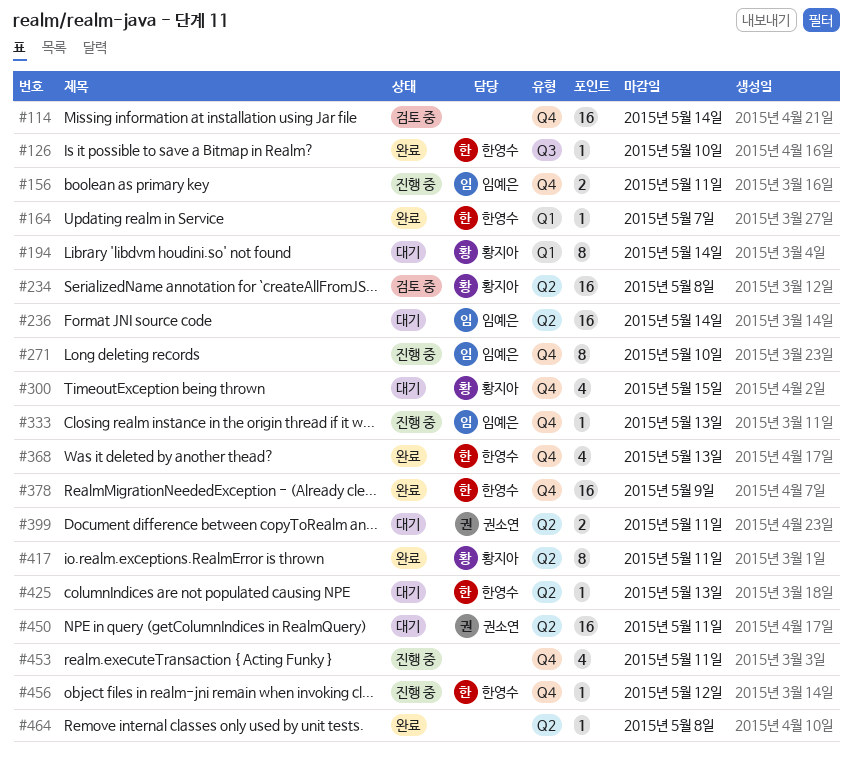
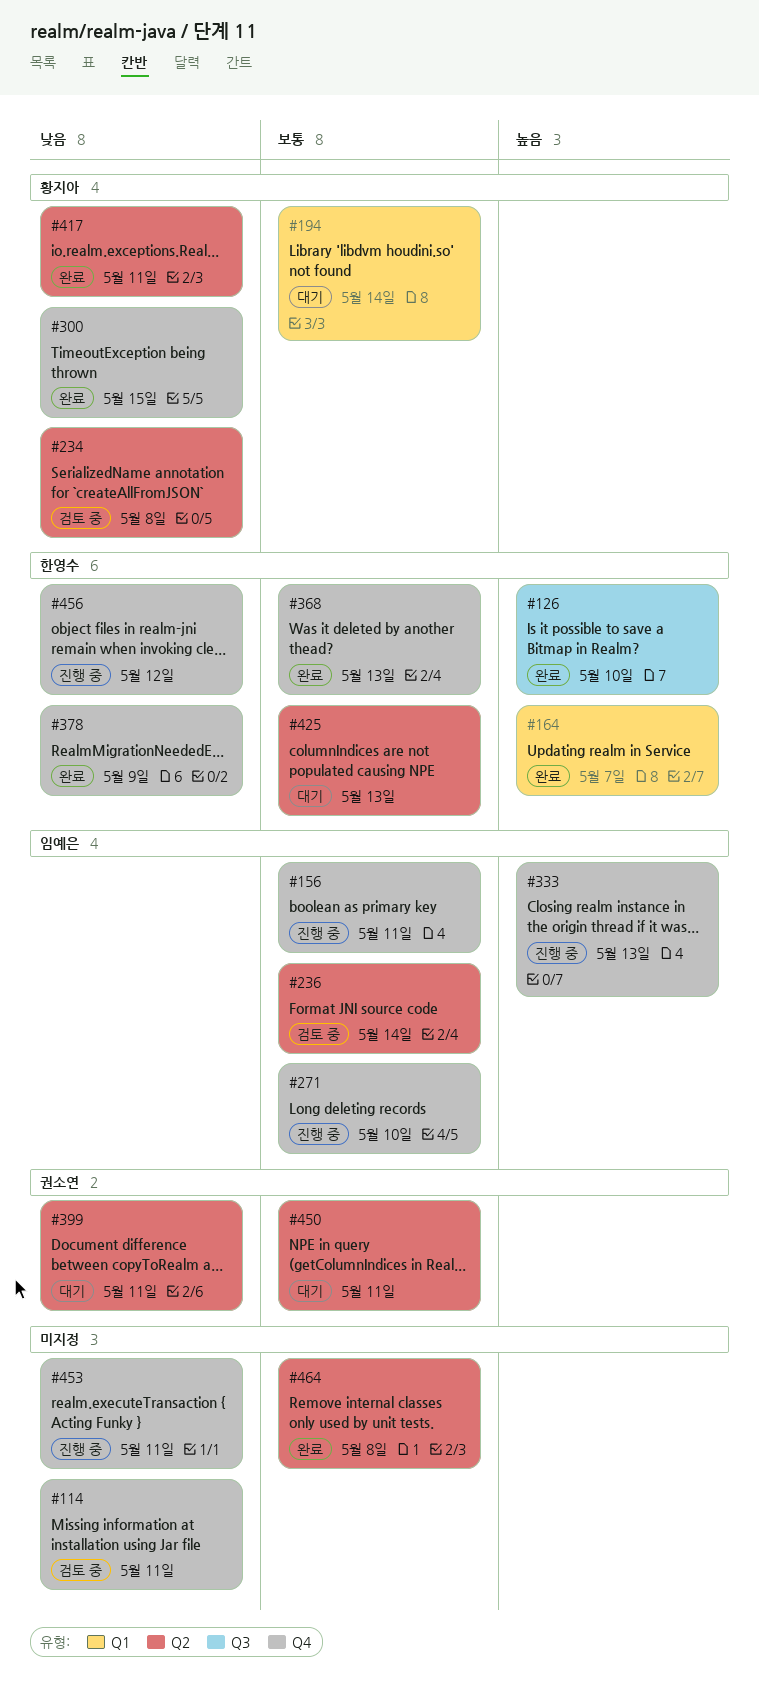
#114, due: May 14 -> May 11
#236, status: 대기 -> 검토 중
#300, status: 대기 -> 완료

